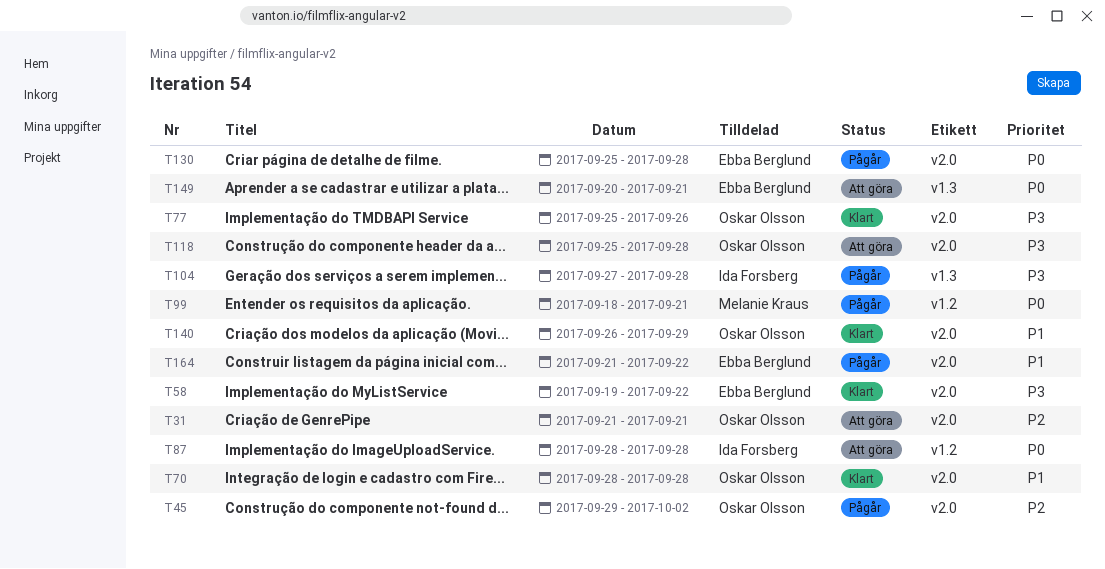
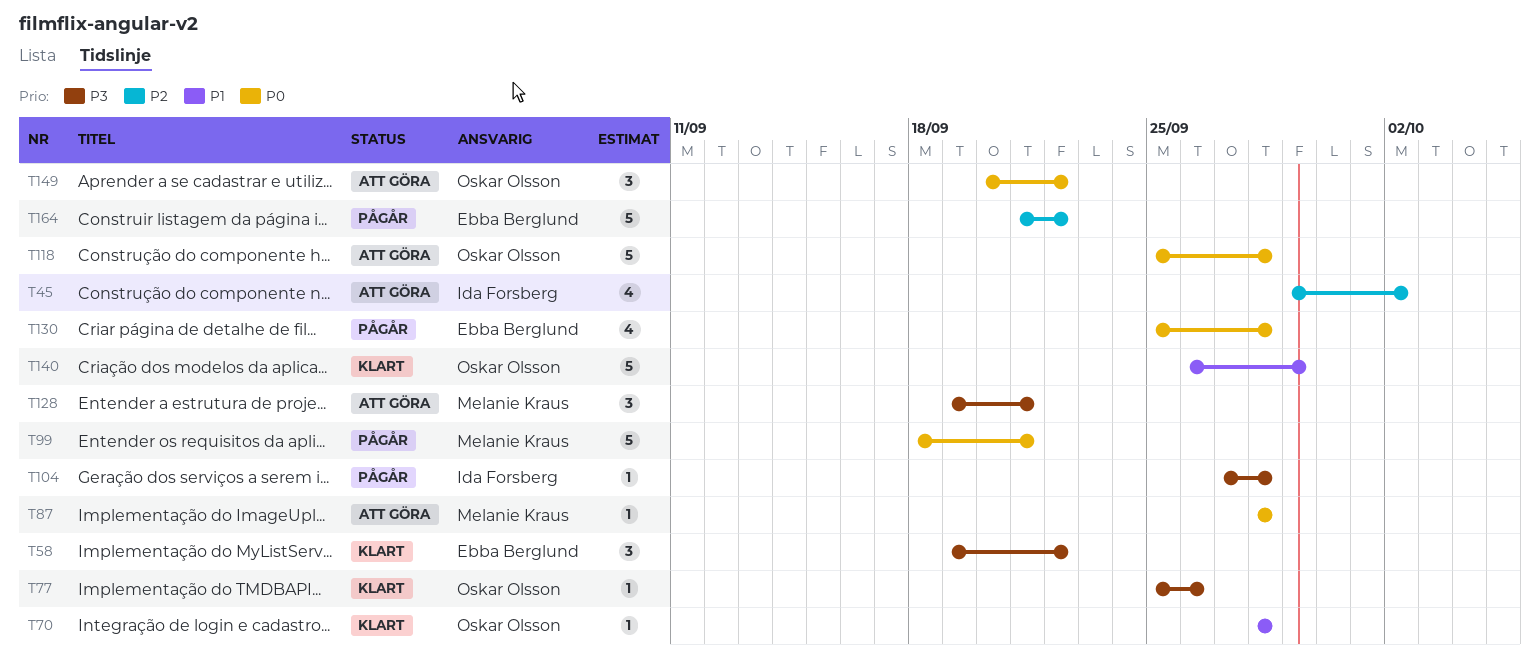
T31: present -> none
T45, status: Pågår -> Att göra
T45, owner: Oskar Olsson -> Ida Forsberg
T87, owner: Ida Forsberg -> Melanie Kraus
T118, priority: P3 -> P0
T128: none -> present
T149, owner: Ebba Berglund -> Oskar Olsson
T149, due: Sep 21 -> Sep 22
T164, priority: P1 -> P2

